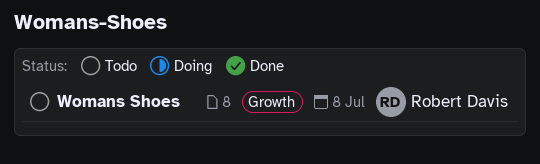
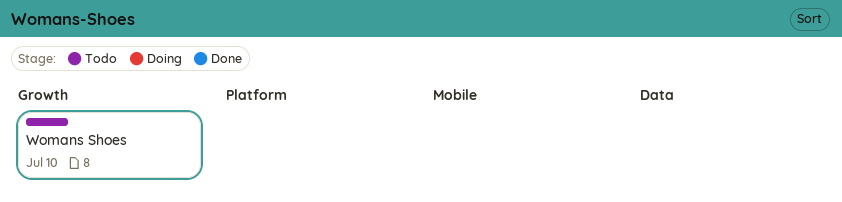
Womans Shoes, due: Jul 8 -> Jul 10

